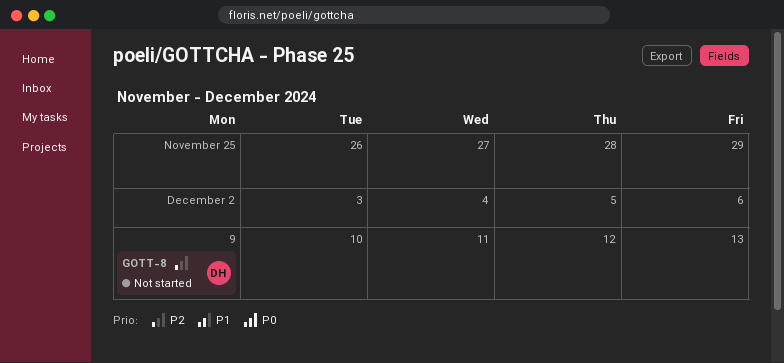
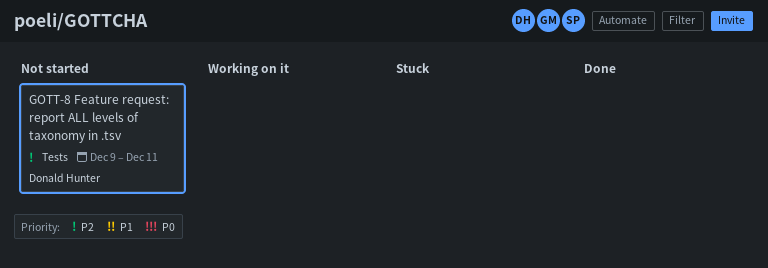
GOTT-8, due: Dec 9 -> Dec 11

